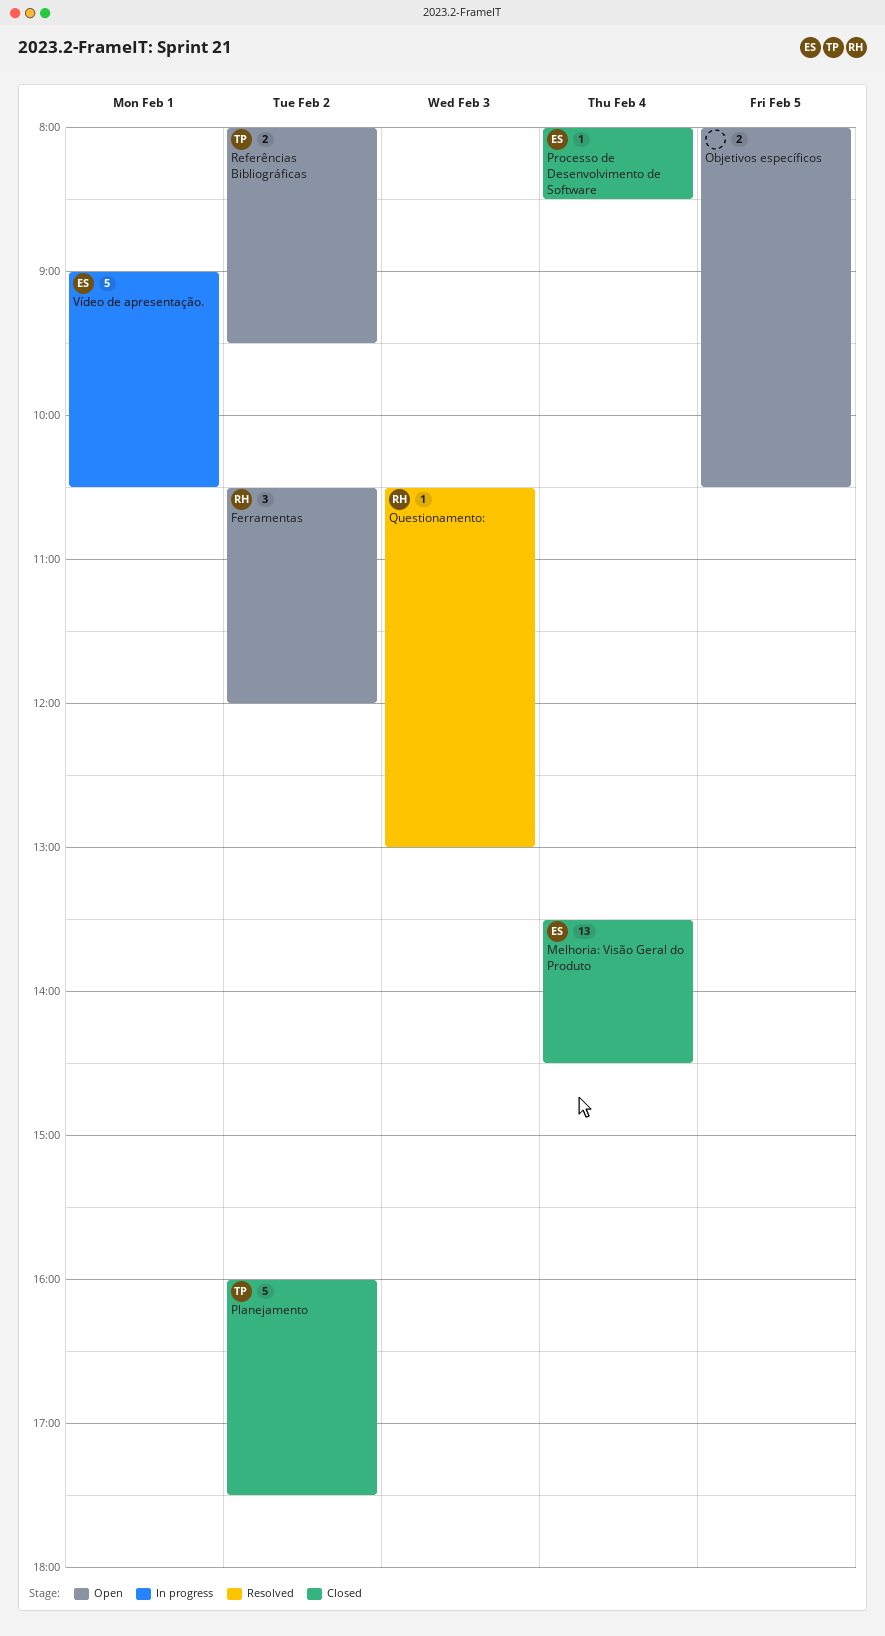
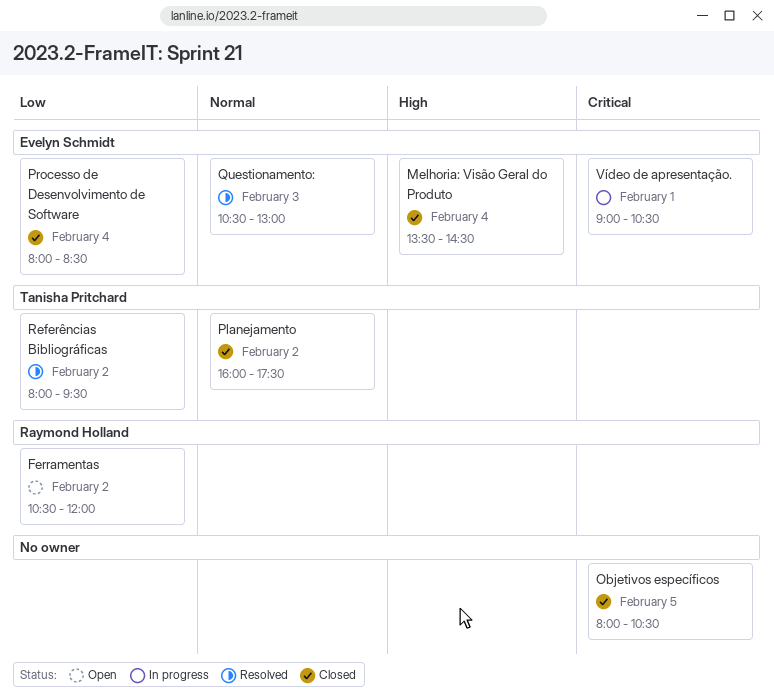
Objetivos específicos, status: Open -> Closed
Questionamento:, owner: Raymond Holland -> Evelyn Schmidt
Referências Bibliográficas, status: Open -> Resolved

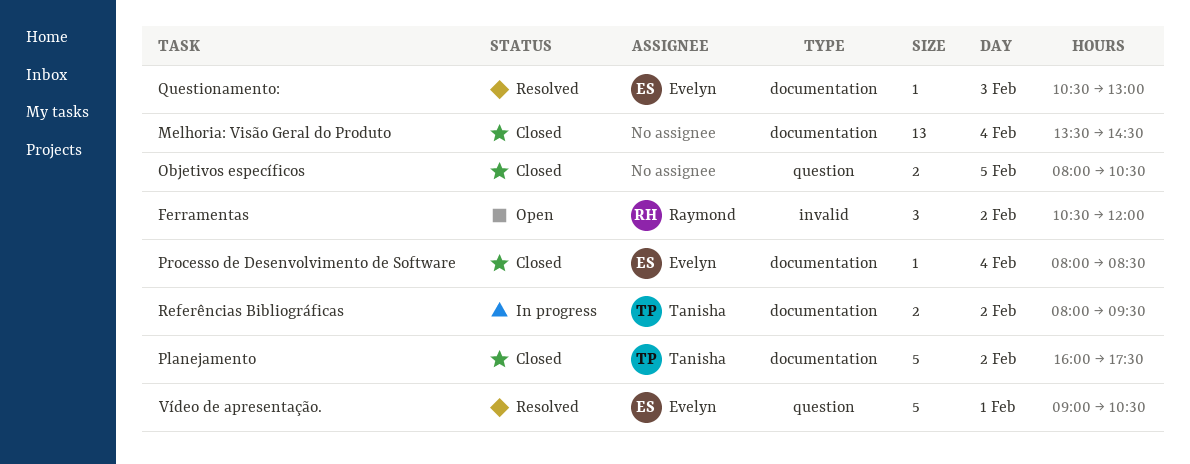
Melhoria: Visão Geral do Produto, owner: Evelyn Schmidt -> none
Referências Bibliográficas, status: Resolved -> In progress
Vídeo de apresentação., status: In progress -> Resolved

